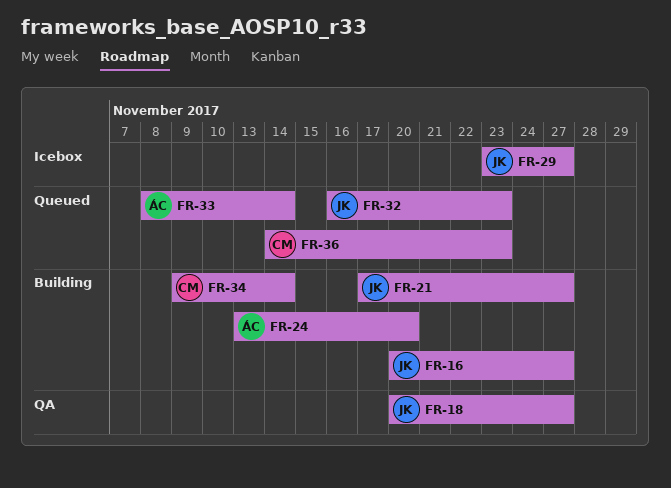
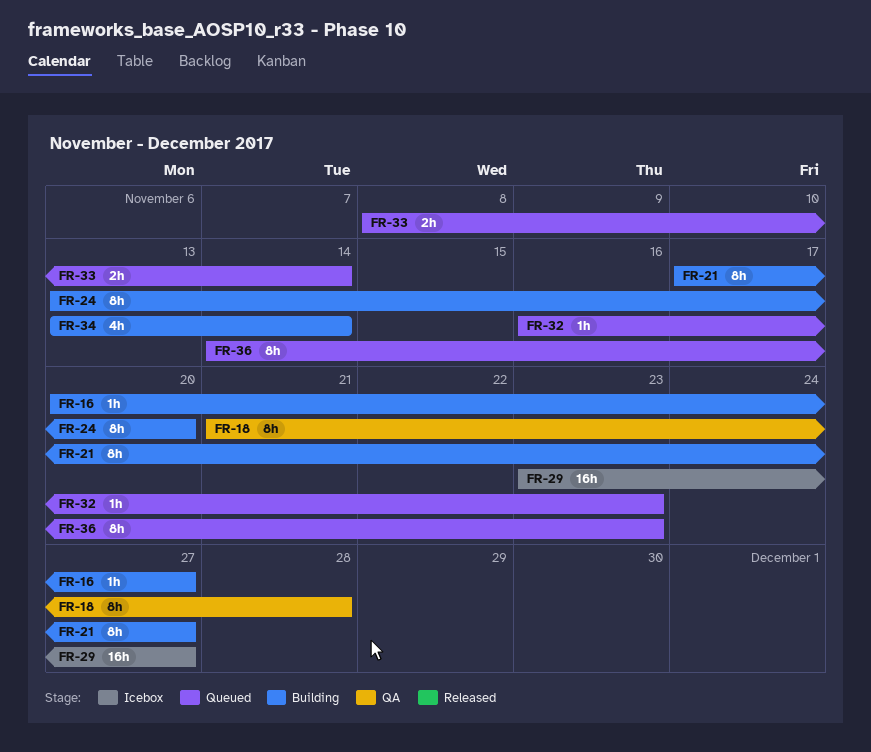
FR-18, start: Nov 20 -> Nov 21
FR-18, due: Nov 27 -> Nov 28
FR-34, start: Nov 9 -> Nov 13

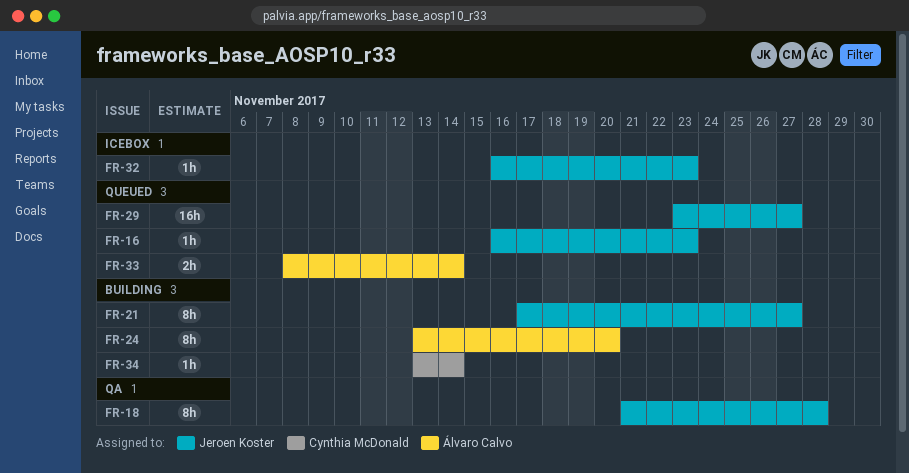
FR-16, status: Building -> Queued
FR-16, start: Nov 20 -> Nov 16
FR-16, due: Nov 27 -> Nov 23
FR-29, status: Icebox -> Queued
FR-32, status: Queued -> Icebox
FR-34, estimate: 4h -> 1h
FR-36: present -> none

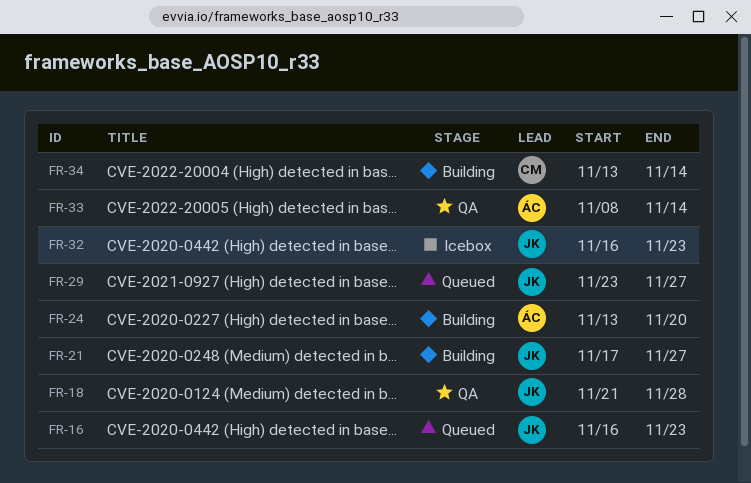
FR-33, status: Queued -> QA

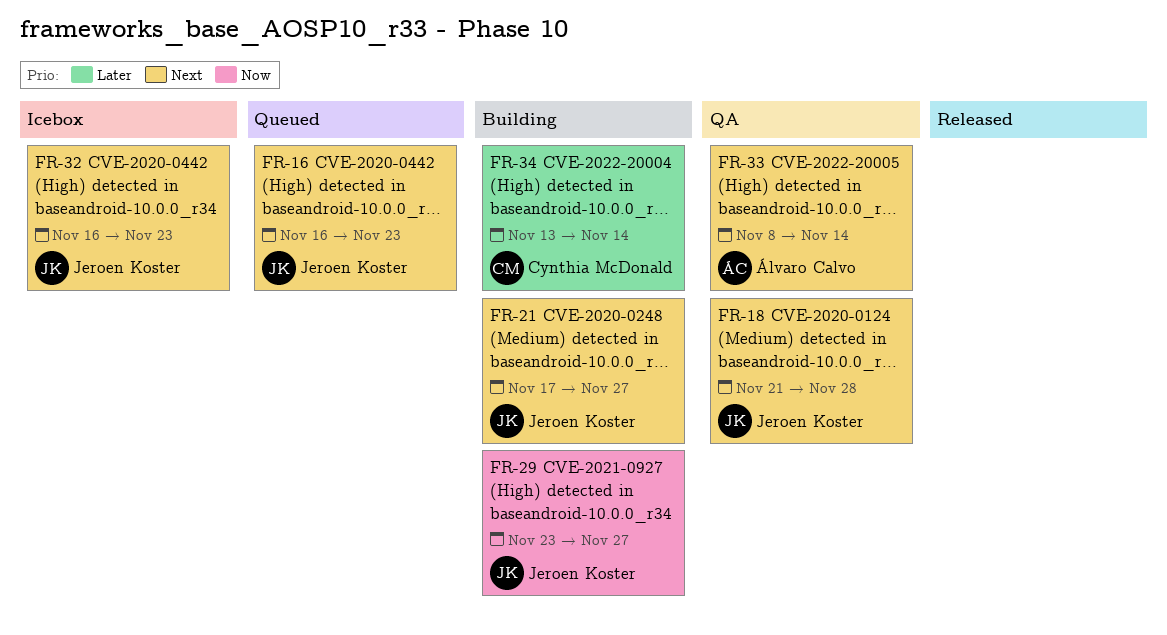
FR-24: present -> none
FR-29, status: Queued -> Building

